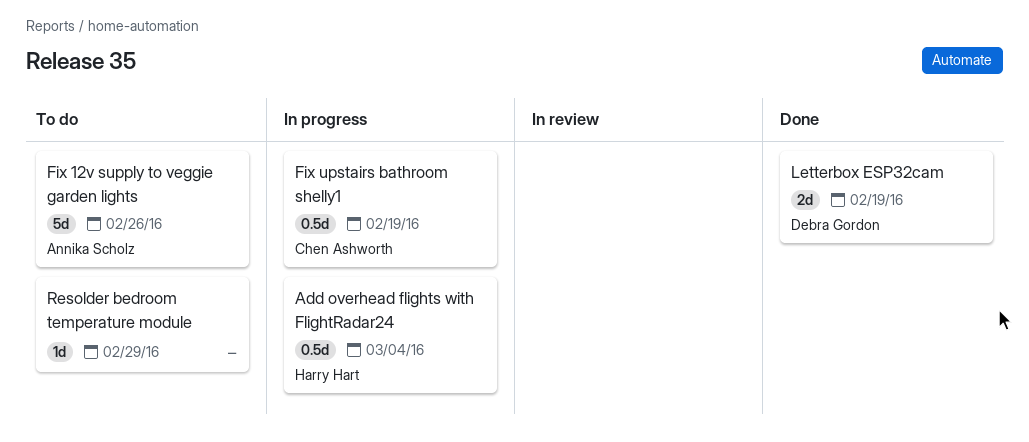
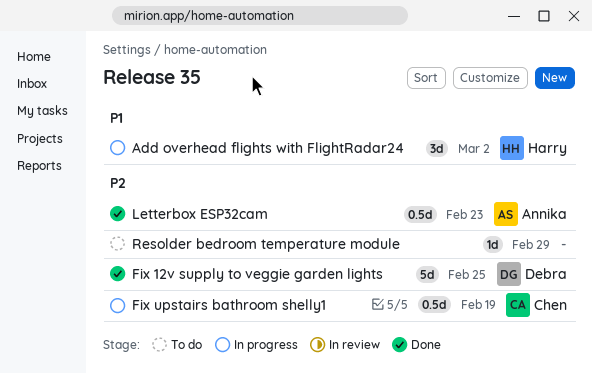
Add overhead flights with FlightRadar24, estimate: 0.5d -> 3d
Add overhead flights with FlightRadar24, due: Mar 4 -> Mar 2
Fix 12v supply to veggie garden lights, status: To do -> Done
Fix 12v supply to veggie garden lights, owner: Annika Scholz -> Debra Gordon
Fix 12v supply to veggie garden lights, due: Feb 26 -> Feb 25
Letterbox ESP32cam, owner: Debra Gordon -> Annika Scholz
Letterbox ESP32cam, estimate: 2d -> 0.5d
Letterbox ESP32cam, due: Feb 19 -> Feb 23

